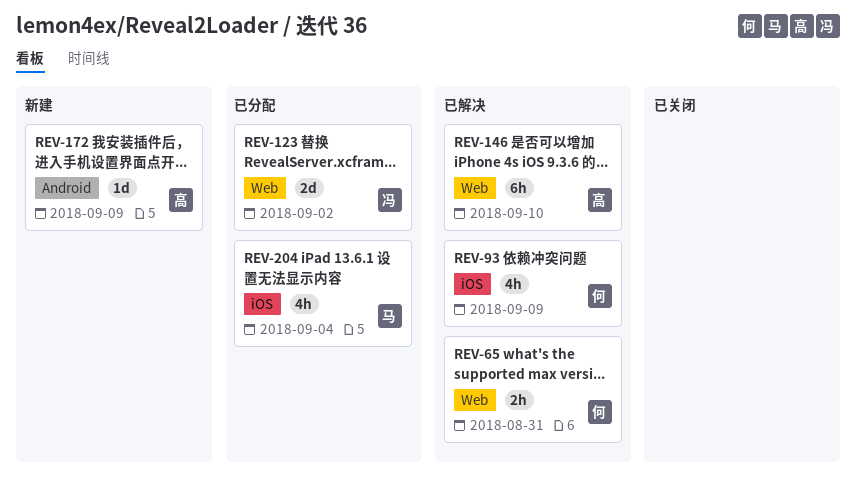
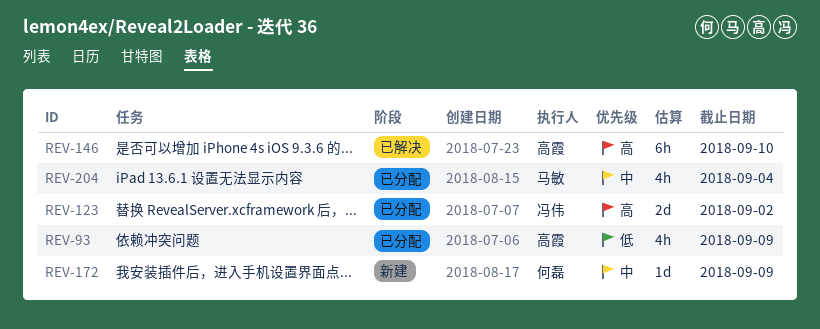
REV-65: present -> none
REV-93, status: 已解决 -> 已分配
REV-93, owner: 何磊 -> 高霞
REV-172, owner: 高霞 -> 何磊

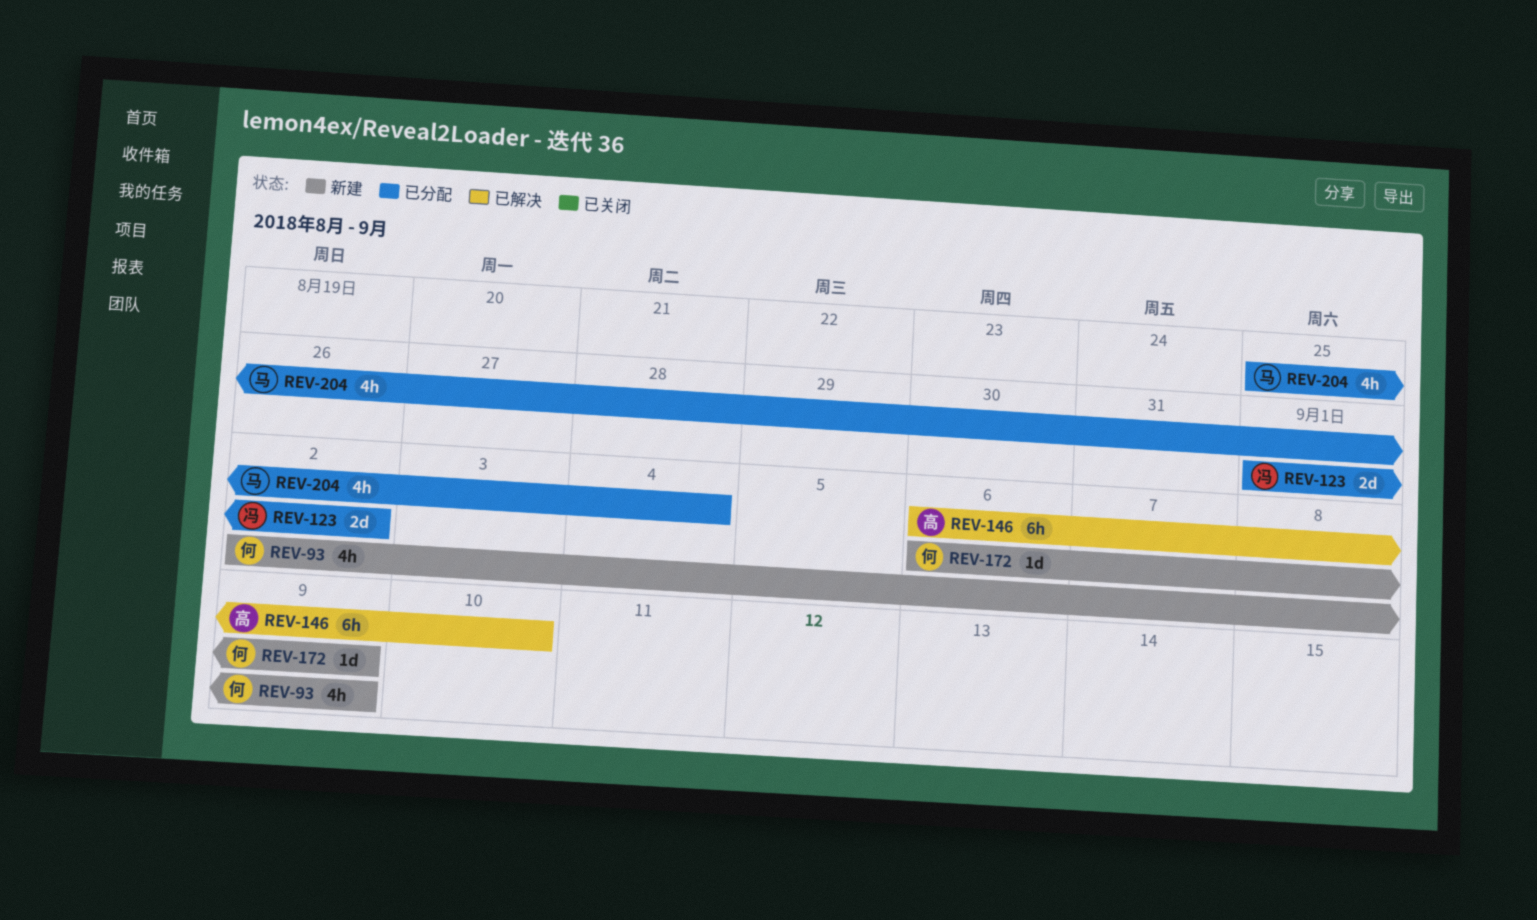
REV-93, status: 已分配 -> 新建
REV-93, owner: 高霞 -> 何磊

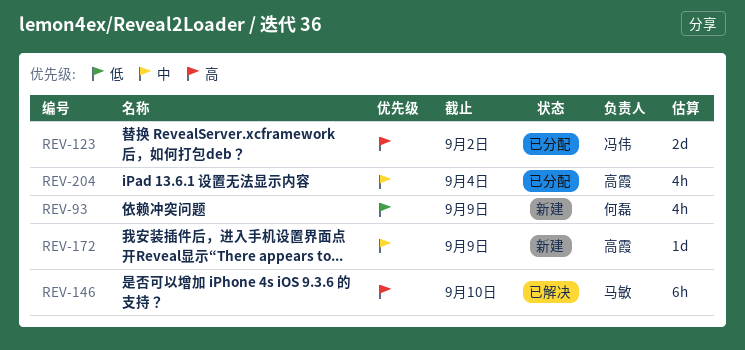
REV-146, owner: 高霞 -> 马敏
REV-172, owner: 何磊 -> 高霞
REV-204, owner: 马敏 -> 高霞

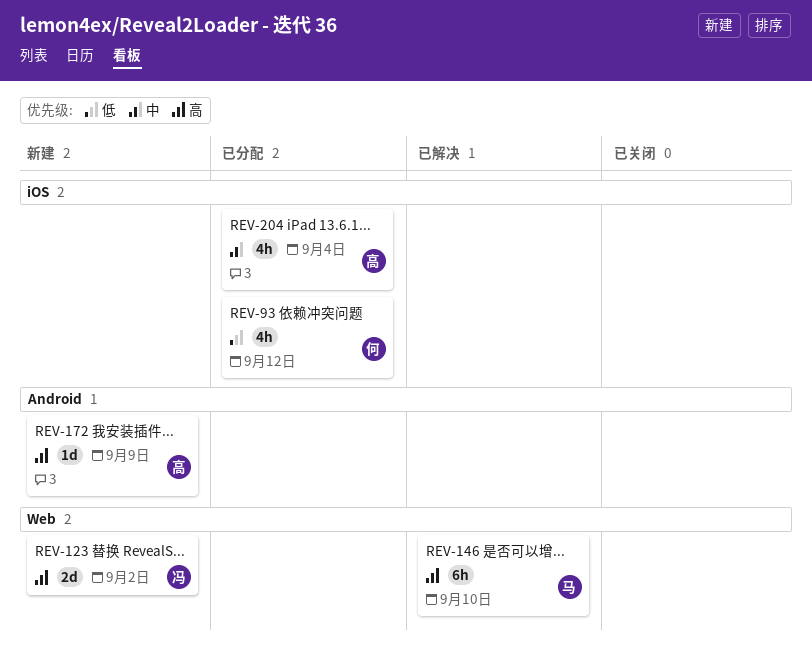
REV-93, status: 新建 -> 已分配
REV-93, due: Sep 9 -> Sep 12
REV-123, status: 已分配 -> 新建
REV-172, priority: 中 -> 高

